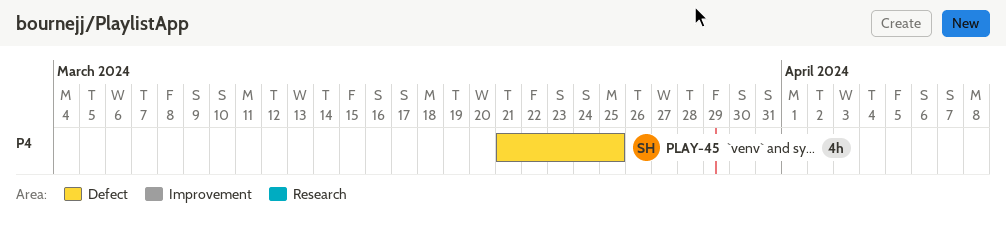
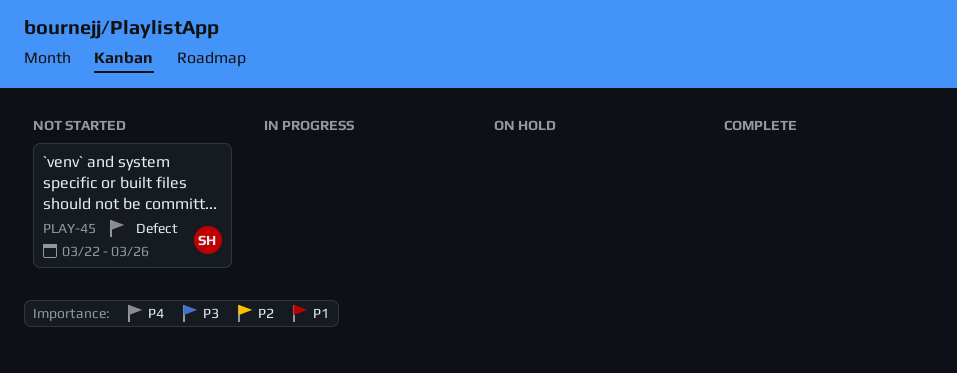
PLAY-45, start: Mar 21 -> Mar 22
PLAY-45, due: Mar 25 -> Mar 26

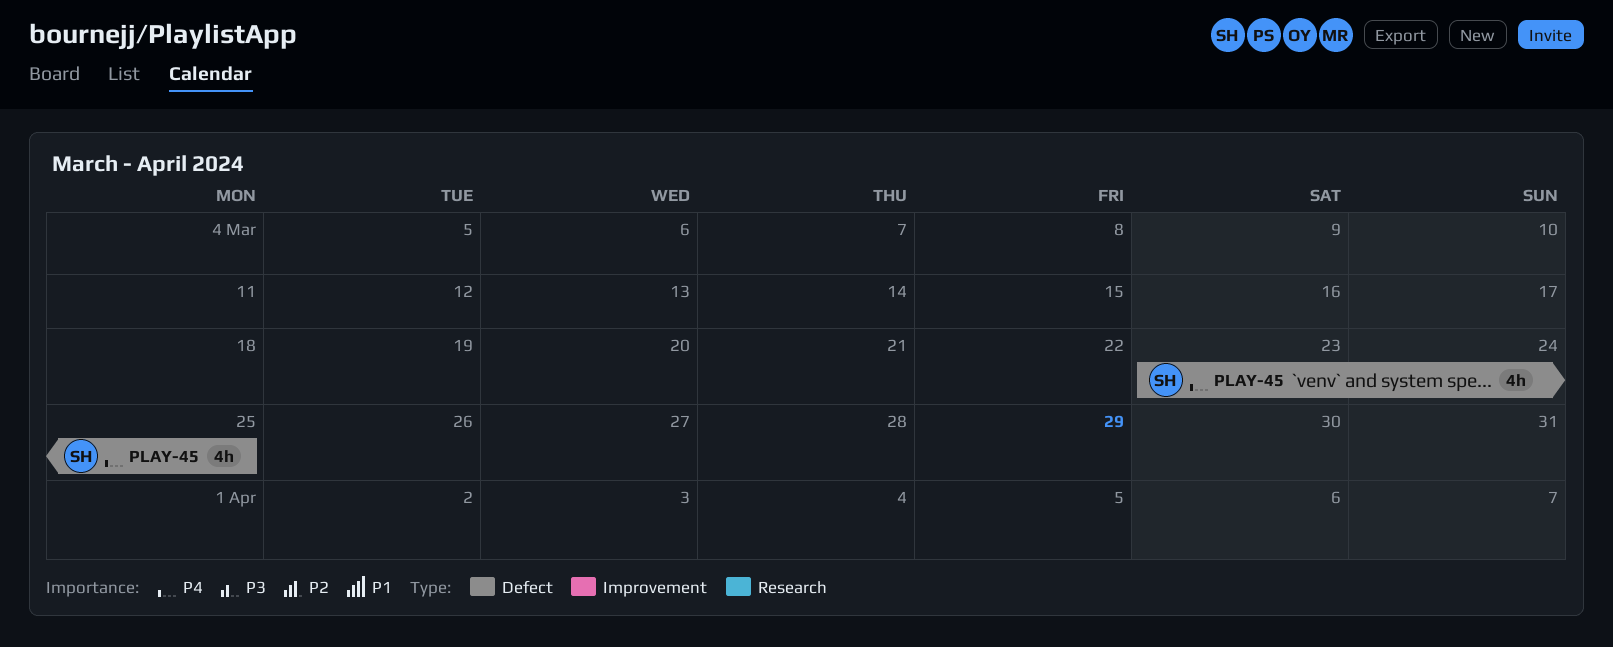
PLAY-45, start: Mar 22 -> Mar 23
PLAY-45, due: Mar 26 -> Mar 25

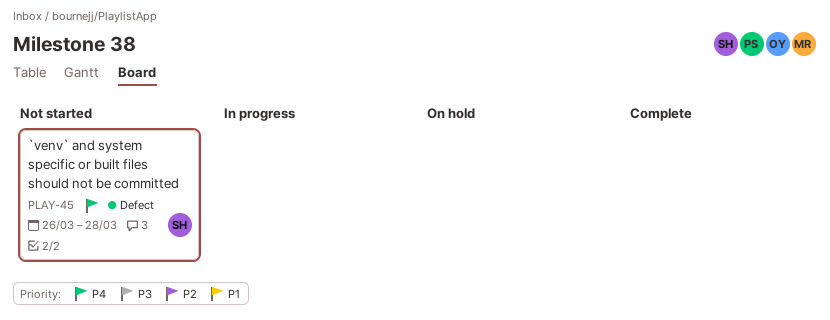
PLAY-45, start: Mar 23 -> Mar 26
PLAY-45, due: Mar 25 -> Mar 28

